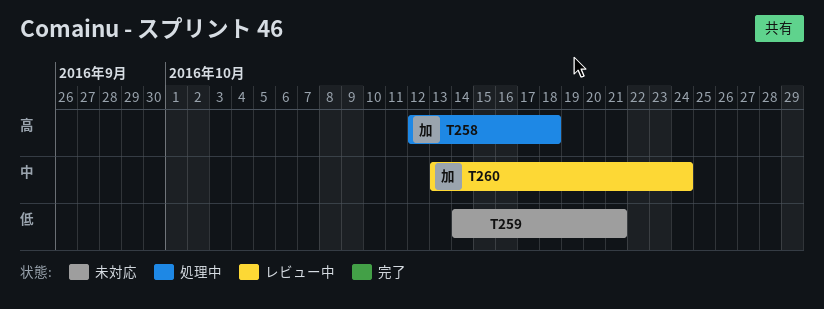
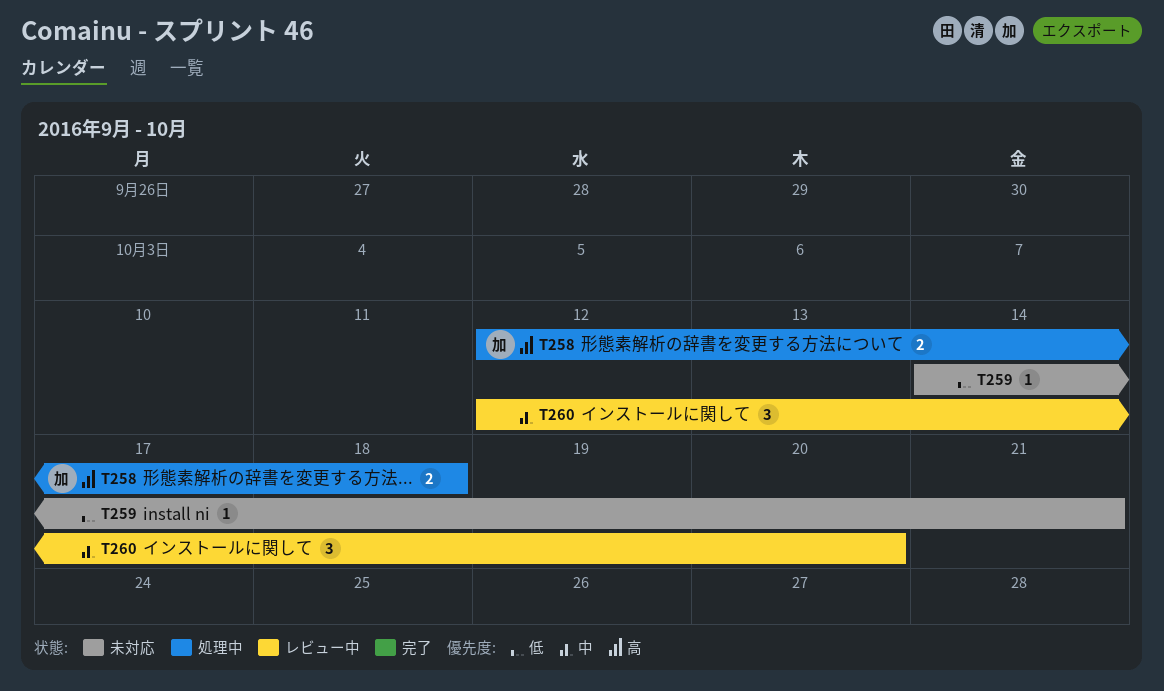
T260, owner: 加 -> none
T260, start: Oct 13 -> Oct 12
T260, due: Oct 24 -> Oct 20

